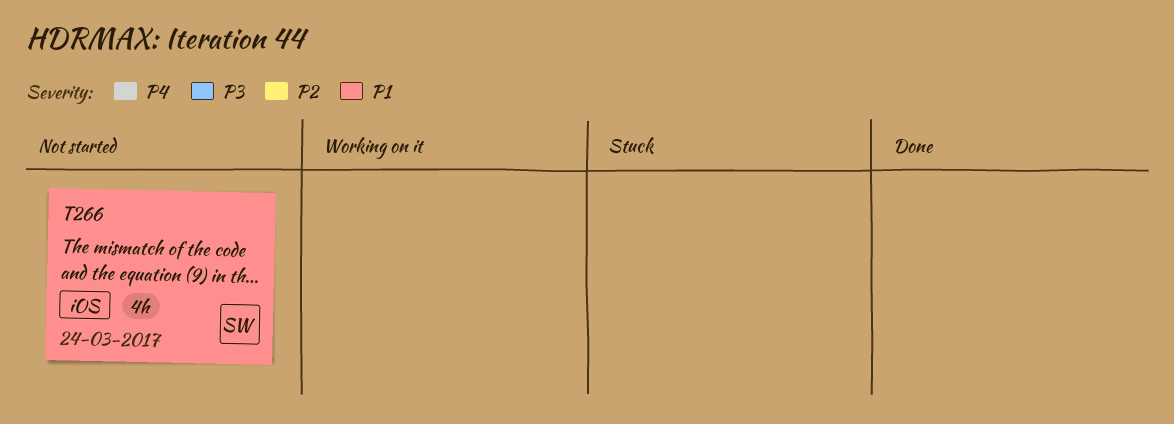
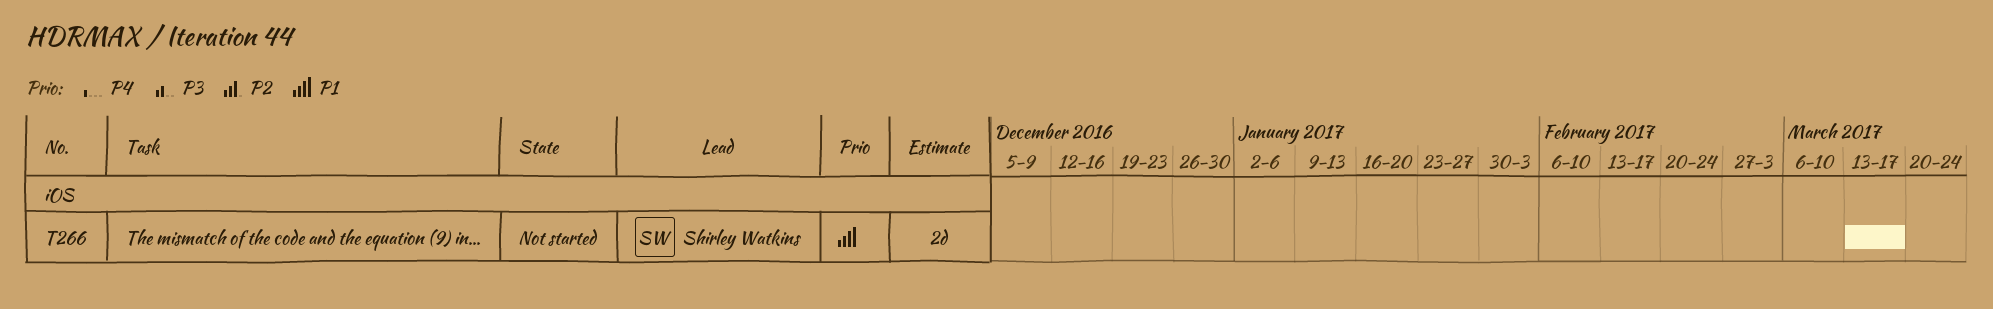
T266, estimate: 4h -> 2d
T266, due: Mar 24 -> Mar 17

